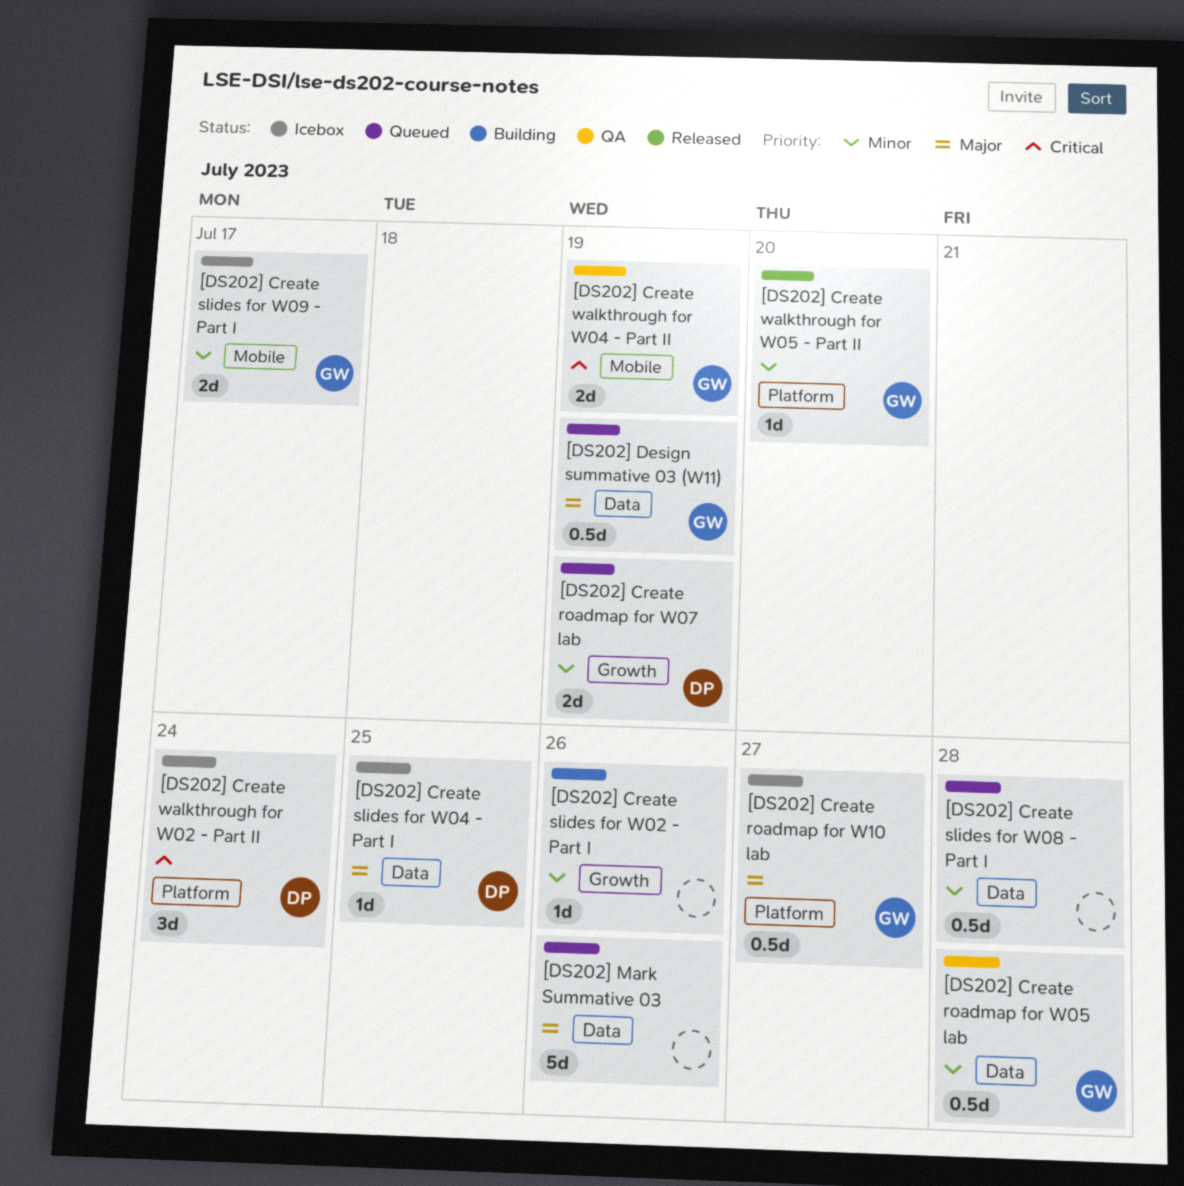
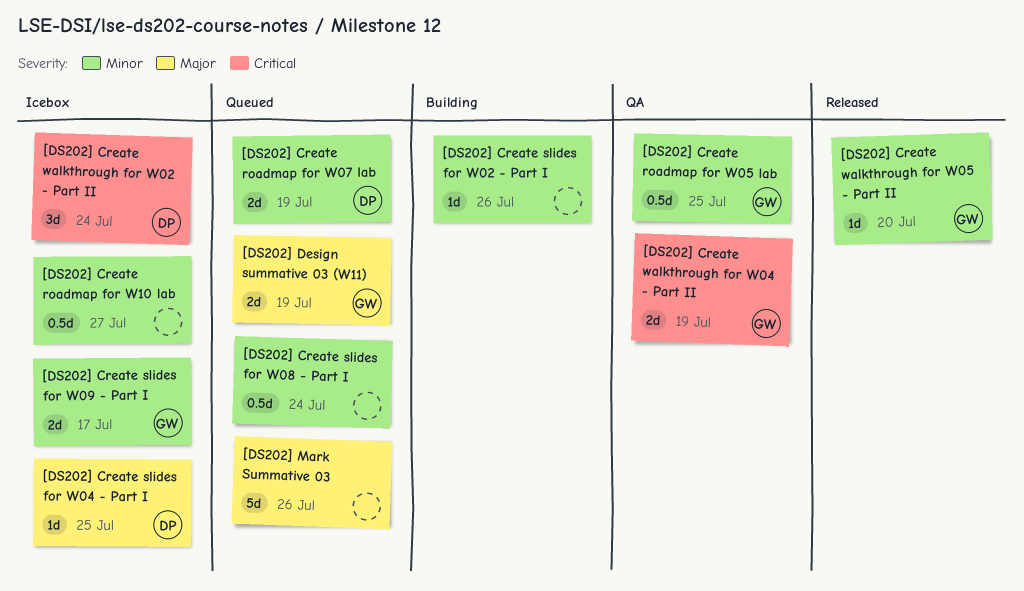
[DS202] Create roadmap for W05 lab, due: Jul 28 -> Jul 25
[DS202] Create roadmap for W10 lab, owner: GW -> none
[DS202] Create roadmap for W10 lab, priority: Major -> Minor
[DS202] Create slides for W08 - Part I, due: Jul 28 -> Jul 24
[DS202] Design summative 03 (W11), estimate: 0.5d -> 2d

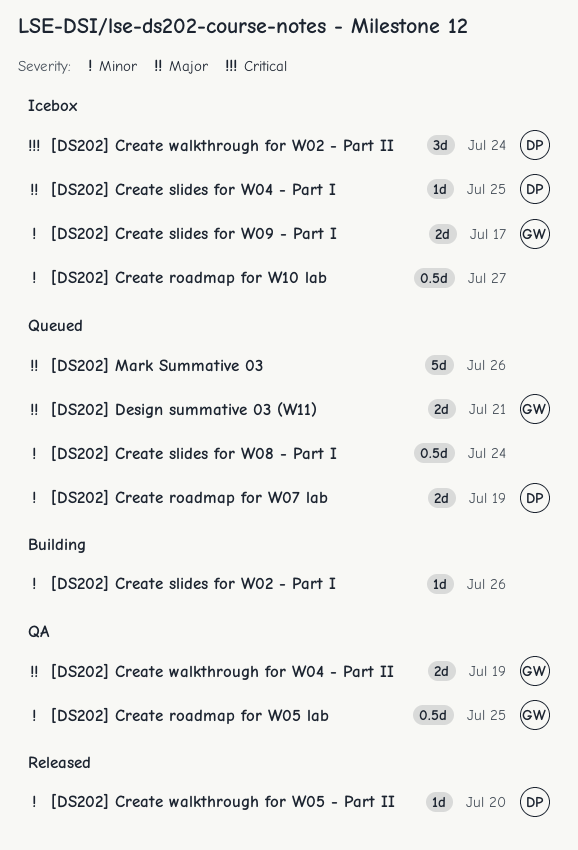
[DS202] Create walkthrough for W04 - Part II, priority: Critical -> Major
[DS202] Create walkthrough for W05 - Part II, owner: GW -> DP
[DS202] Design summative 03 (W11), due: Jul 19 -> Jul 21

